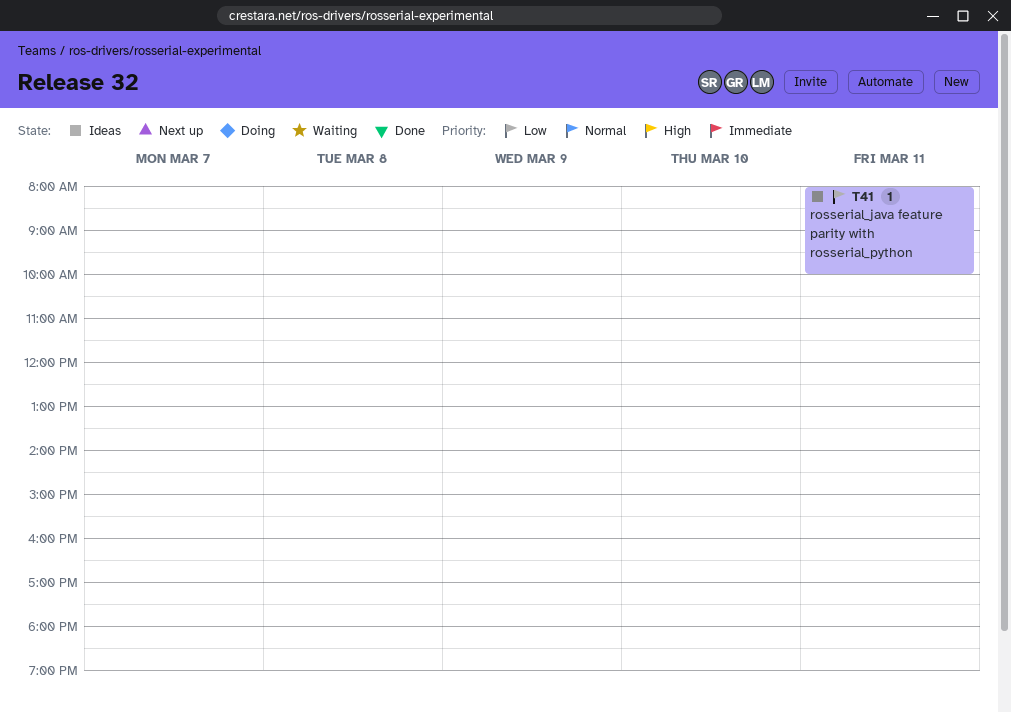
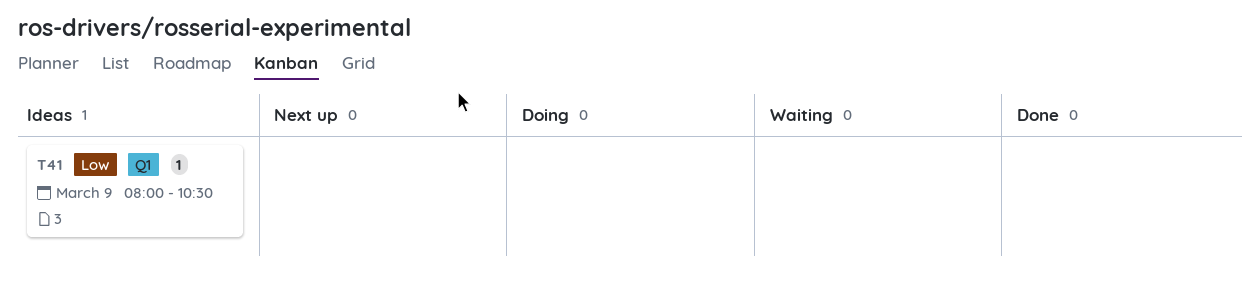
T41, day: Mar 11 -> Mar 9
T41, ends: 10:00 -> 10:30

